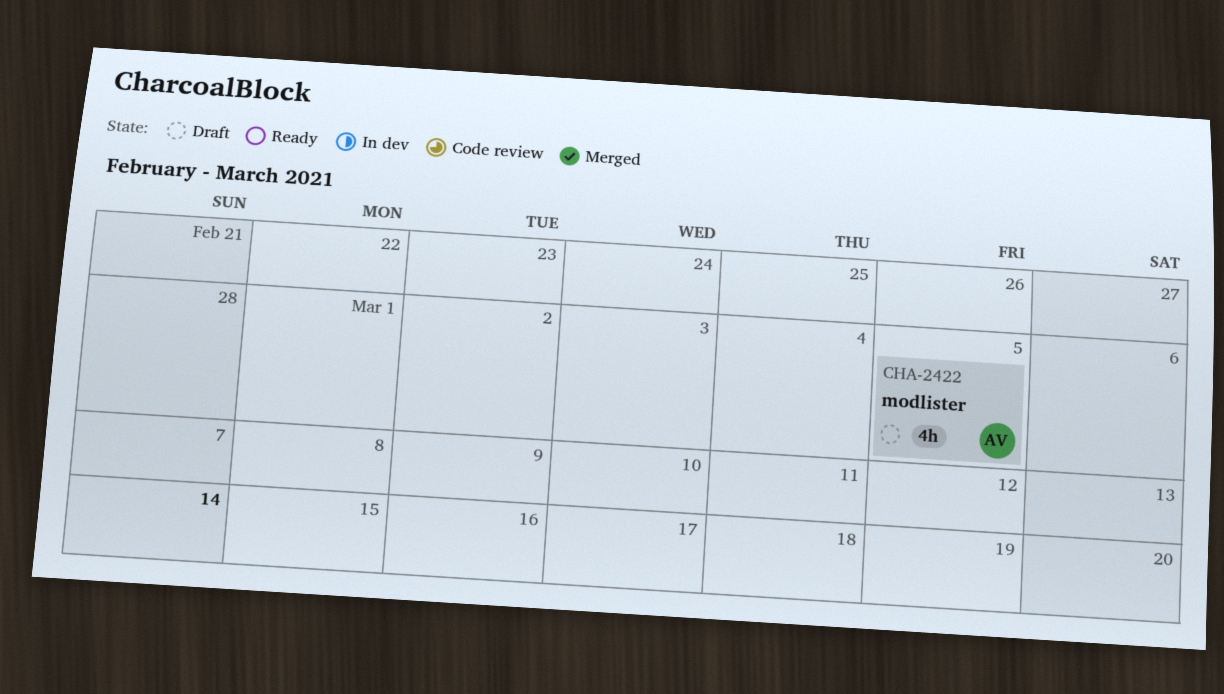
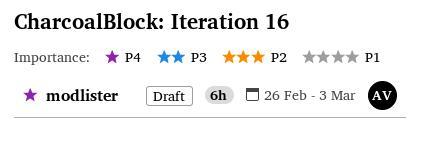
modlister, estimate: 4h -> 6h
modlister, due: Mar 5 -> Mar 3

